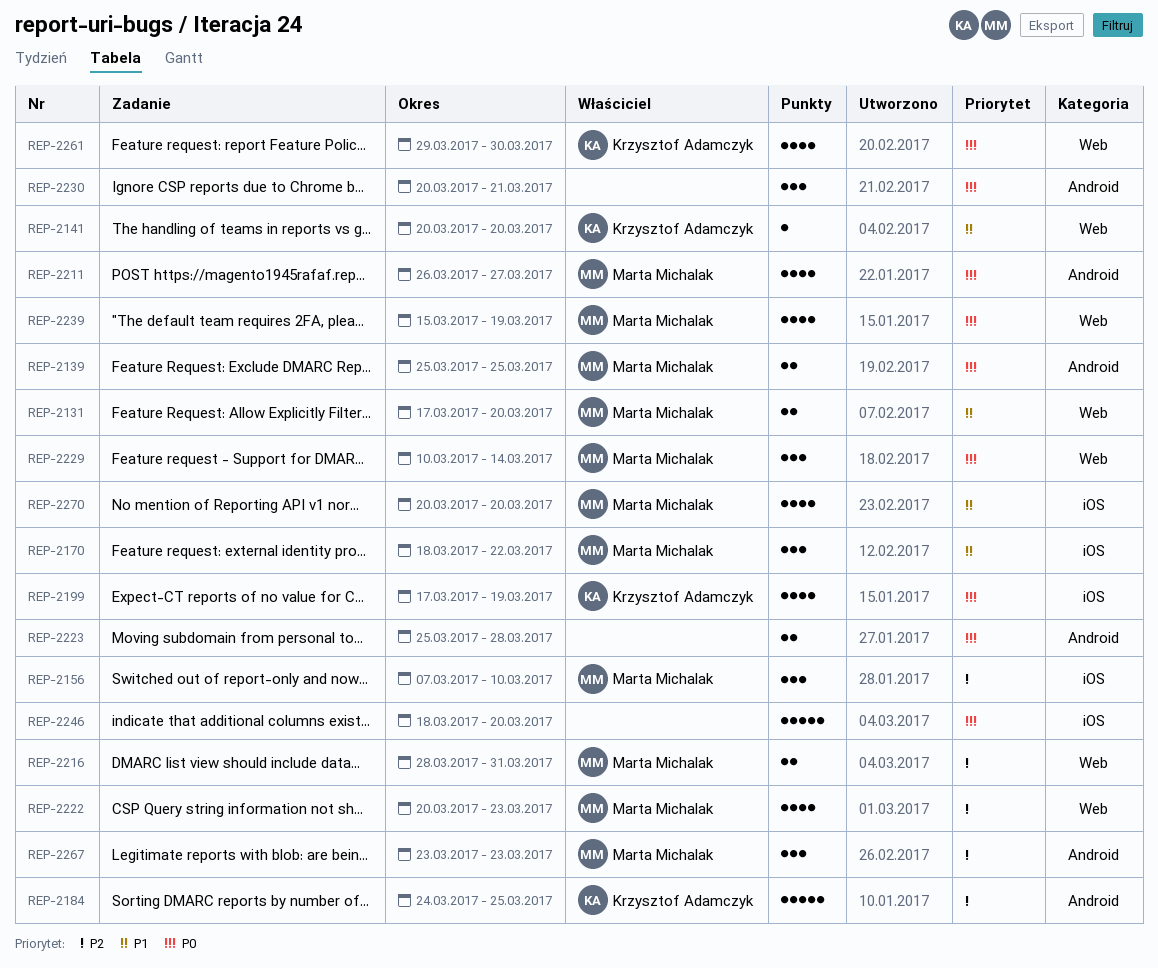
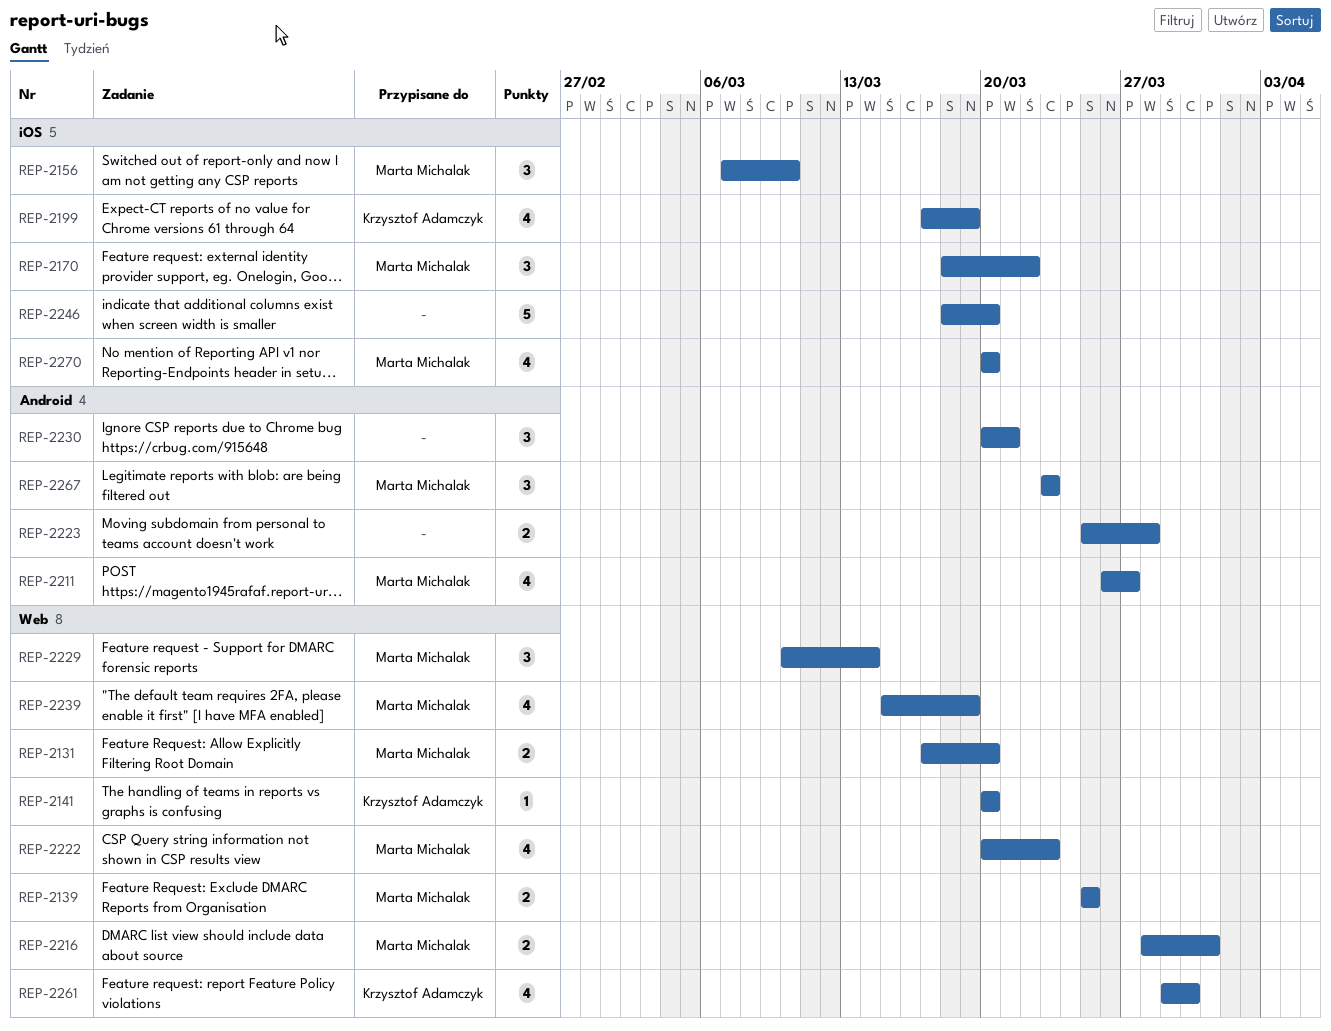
REP-2139, label: Android -> Web
REP-2184: present -> none

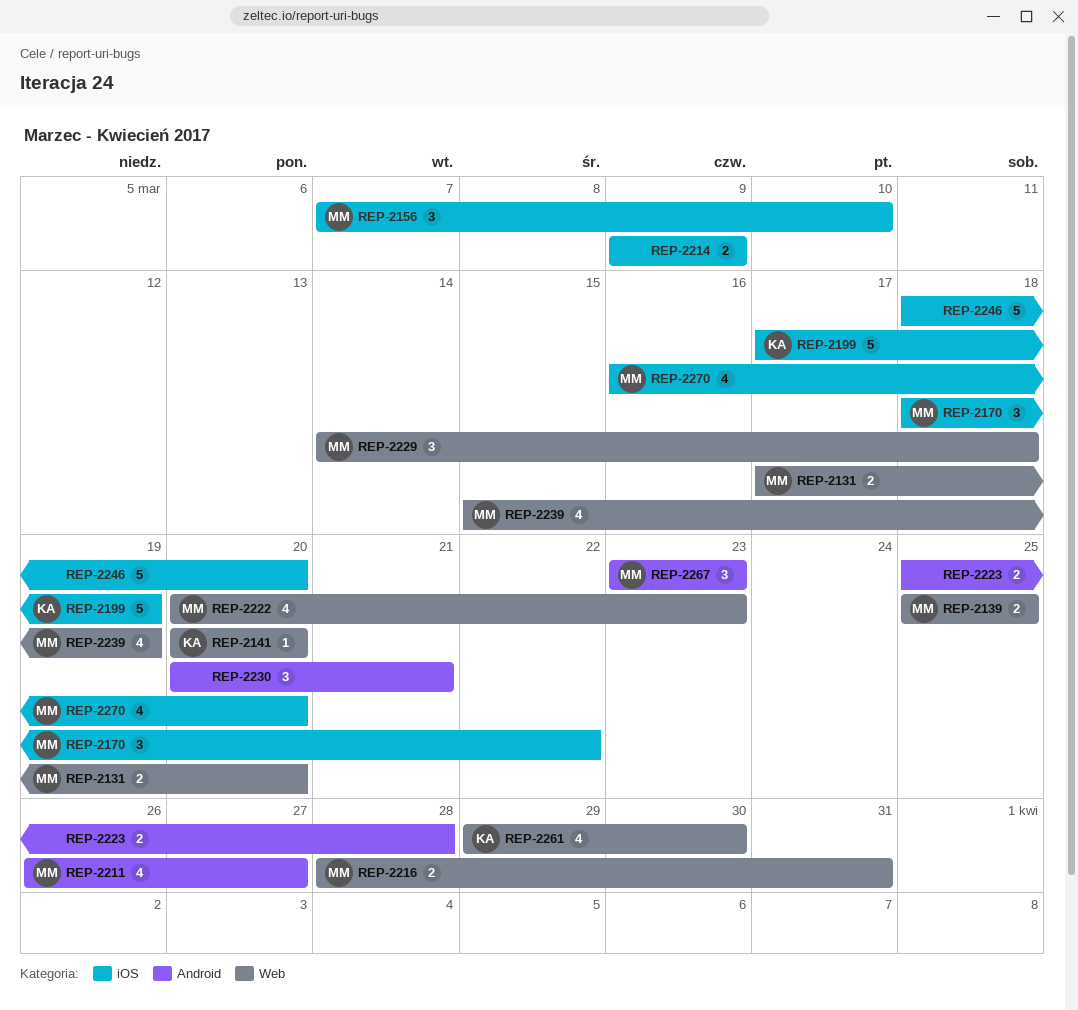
REP-2199, estimate: 4 -> 5
REP-2214: none -> present
REP-2229, start: Mar 10 -> Mar 14
REP-2229, due: Mar 14 -> Mar 18
REP-2270, start: Mar 20 -> Mar 16

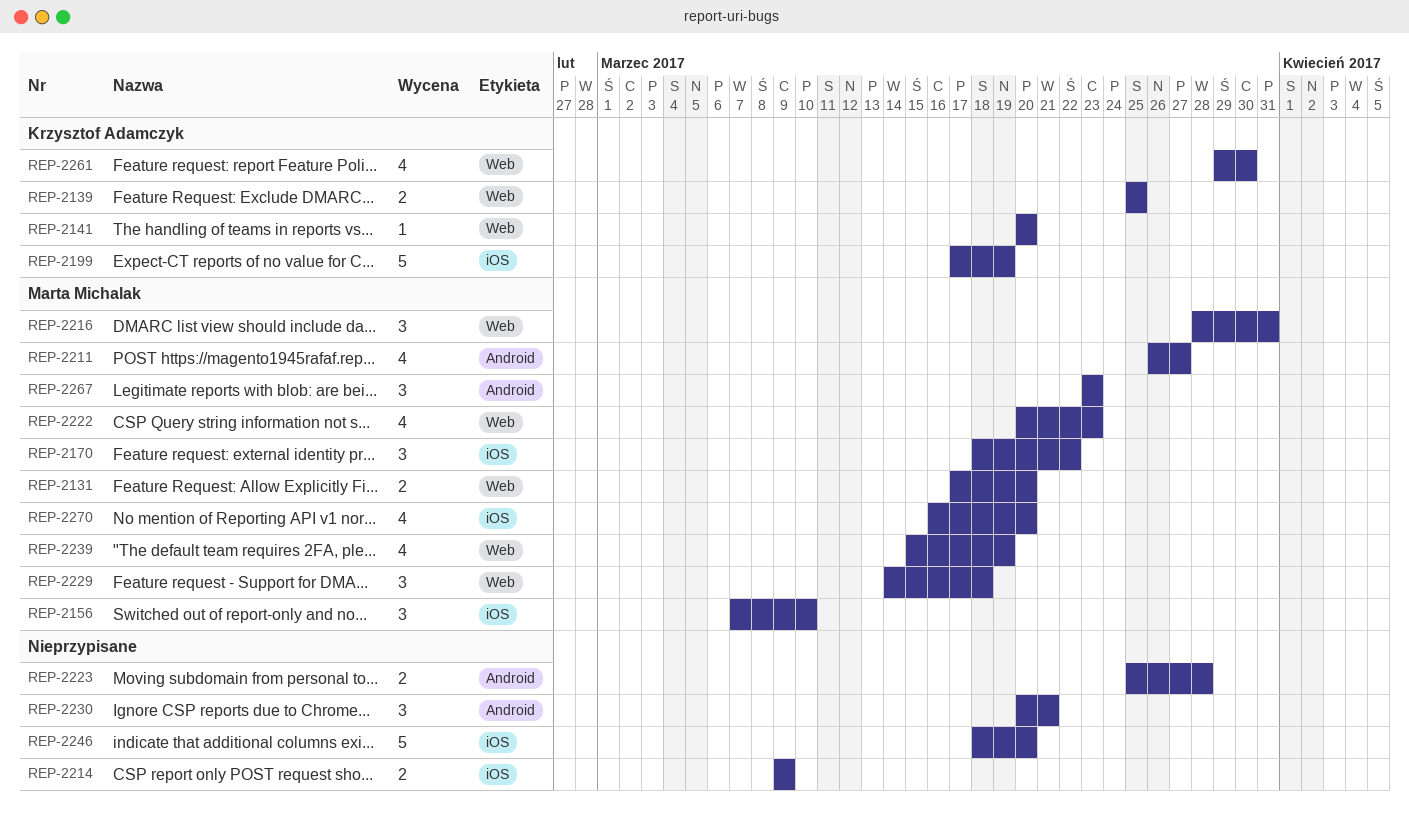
REP-2139, owner: Marta Michalak -> Krzysztof Adamczyk
REP-2216, estimate: 2 -> 3

